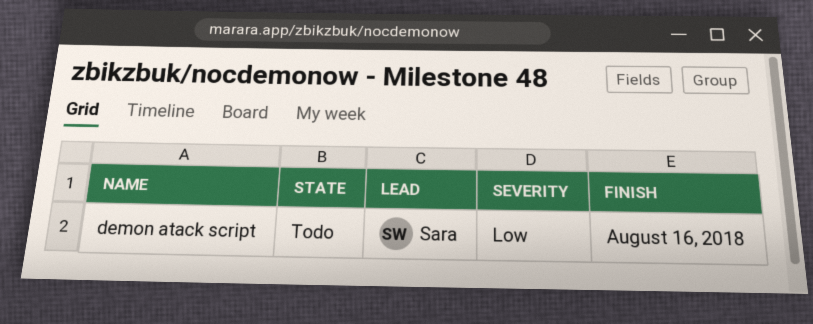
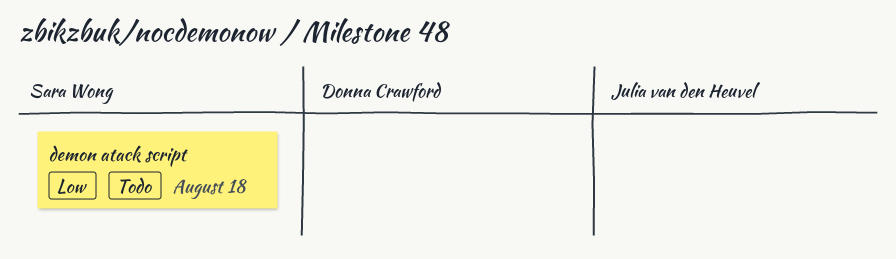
demon atack script, due: Aug 16 -> Aug 18

